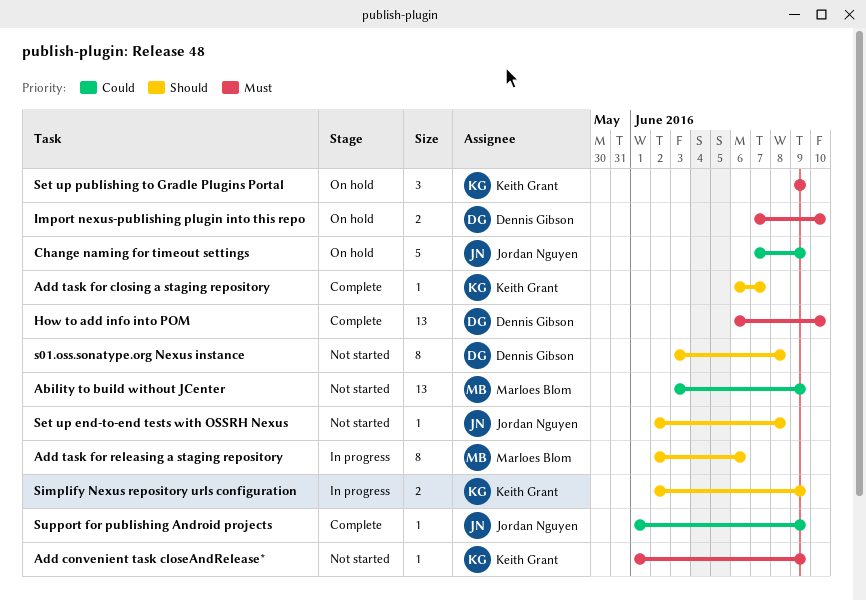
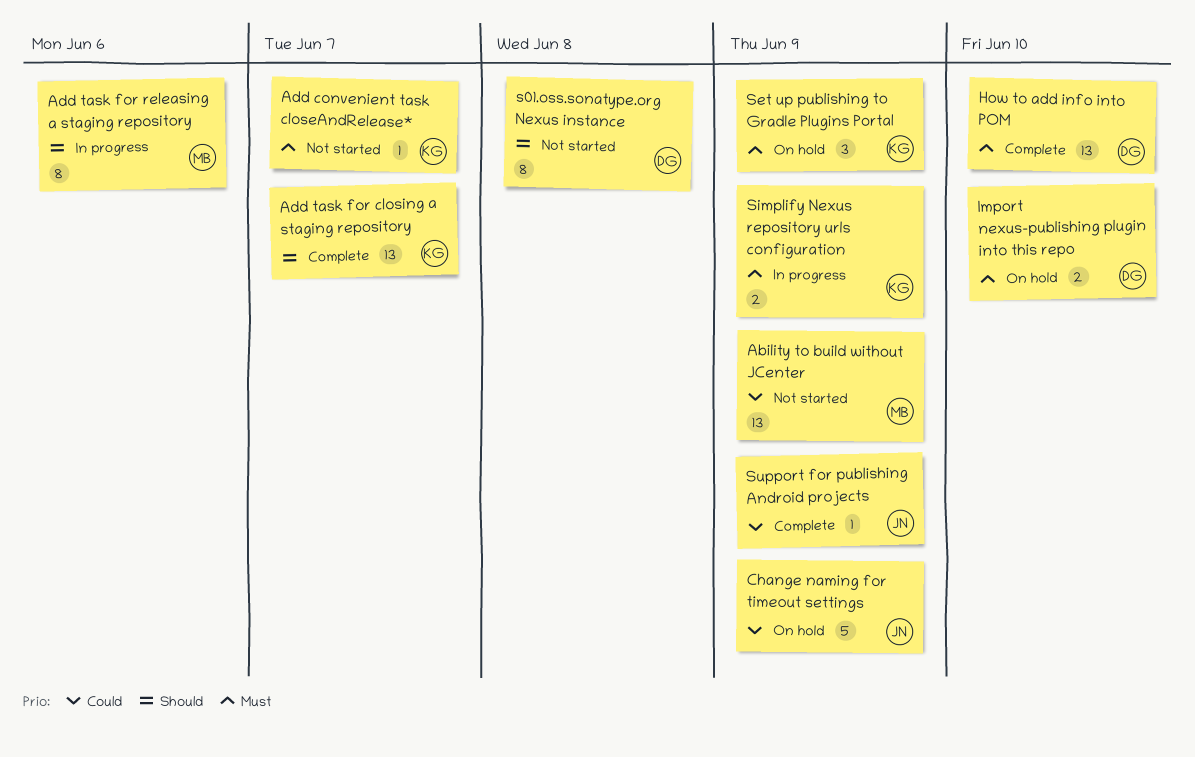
Add convenient task closeAndRelease*, due: Jun 9 -> Jun 7
Add task for closing a staging repository, estimate: 1 -> 13
Set up end-to-end tests with OSSRH Nexus: present -> none
Simplify Nexus repository urls configuration, priority: Should -> Must

